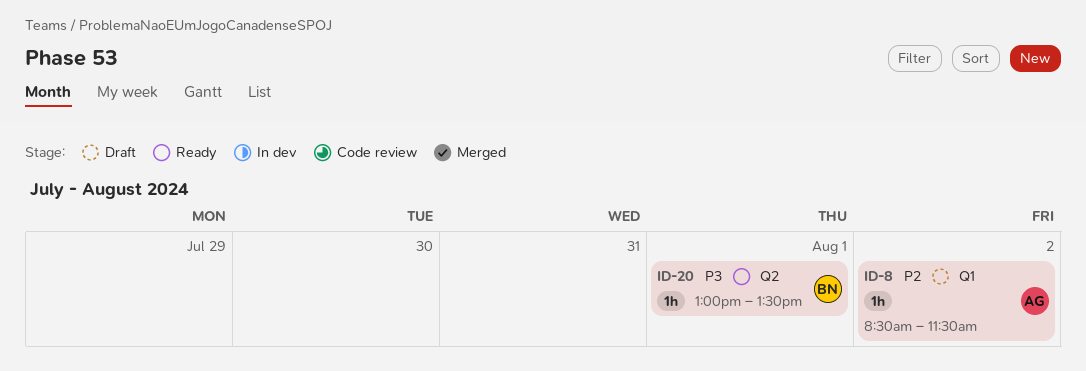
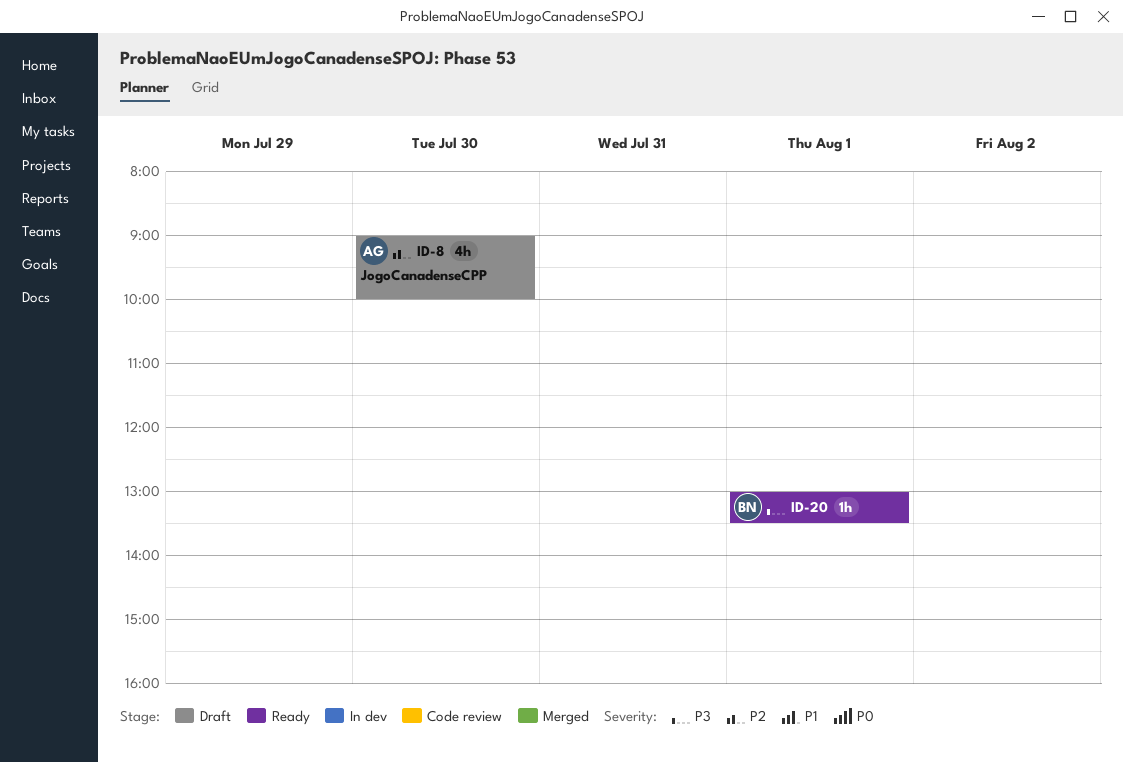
ID-8, estimate: 1h -> 4h
ID-8, day: Aug 2 -> Jul 30
ID-8, begins: 08:30 -> 09:00
ID-8, ends: 11:30 -> 10:00

